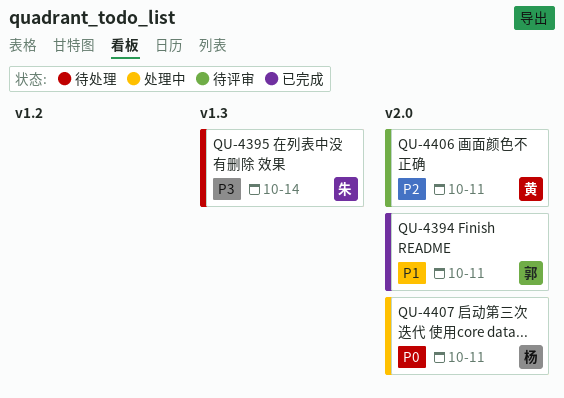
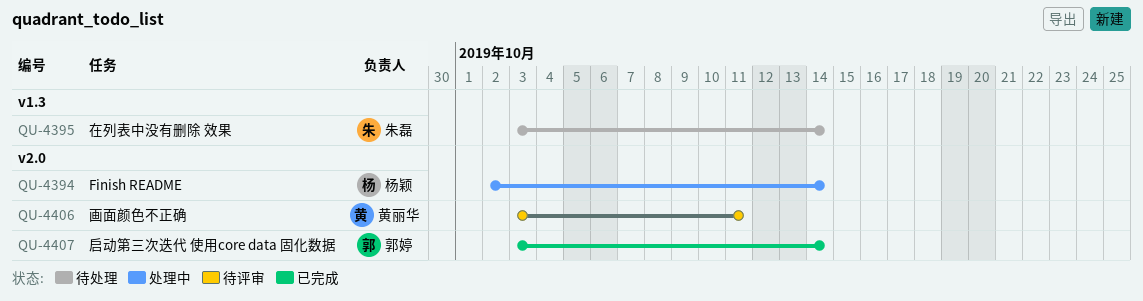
QU-4394, status: 已完成 -> 处理中
QU-4394, owner: 郭婷 -> 杨颖
QU-4394, due: Oct 11 -> Oct 14
QU-4407, status: 处理中 -> 已完成
QU-4407, owner: 杨颖 -> 郭婷
QU-4407, due: Oct 11 -> Oct 14

